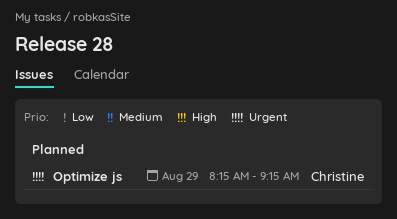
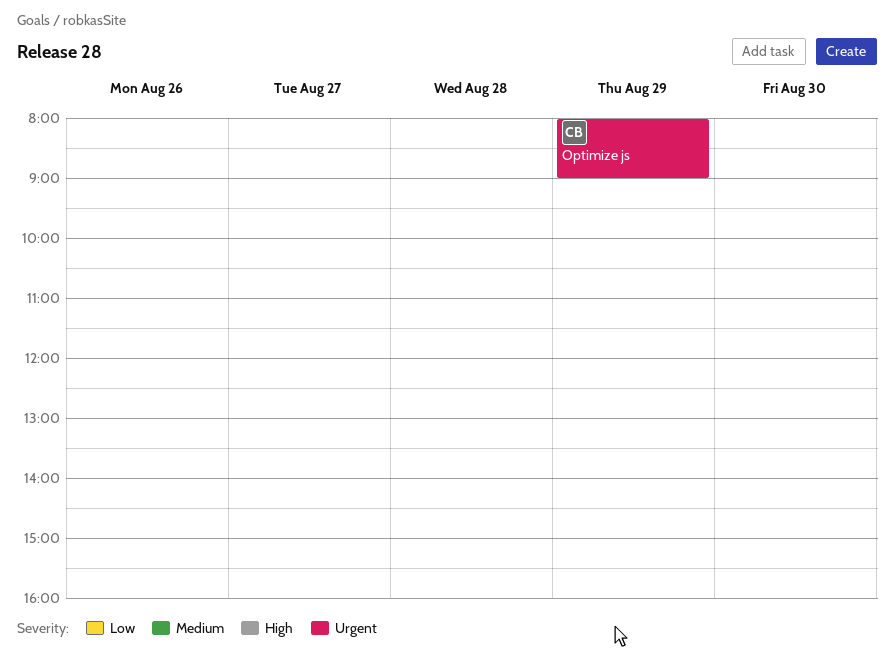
Optimize js, begins: 08:15 -> 08:00
Optimize js, ends: 09:15 -> 09:00

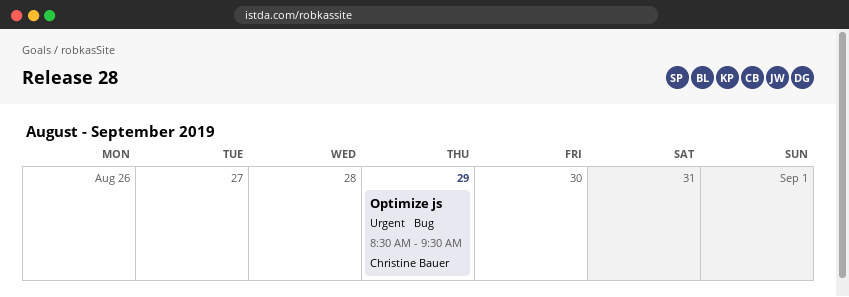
Optimize js, begins: 08:00 -> 08:30
Optimize js, ends: 09:00 -> 09:30

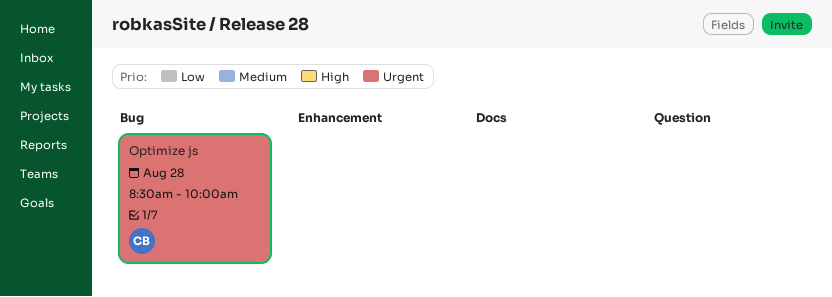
Optimize js, day: Aug 29 -> Aug 28
Optimize js, ends: 09:30 -> 10:00

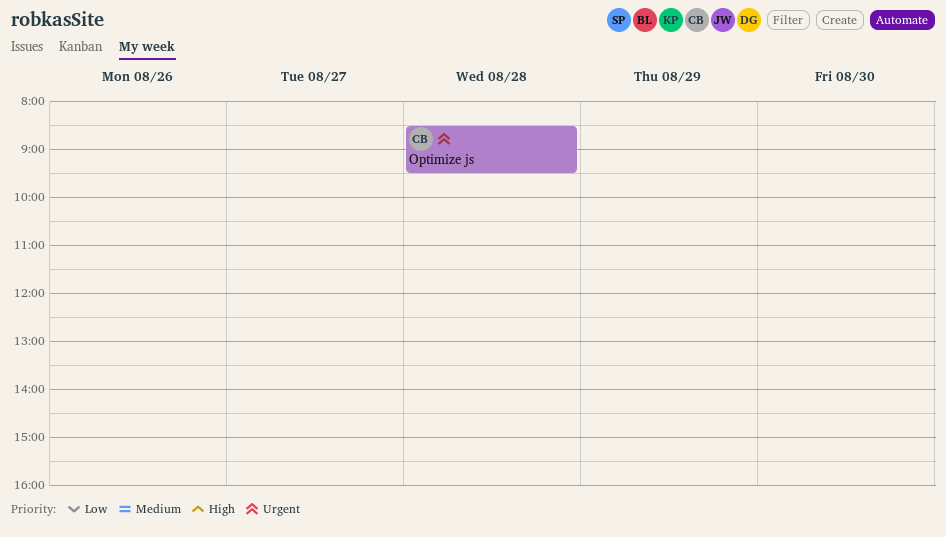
Optimize js, ends: 10:00 -> 09:30

